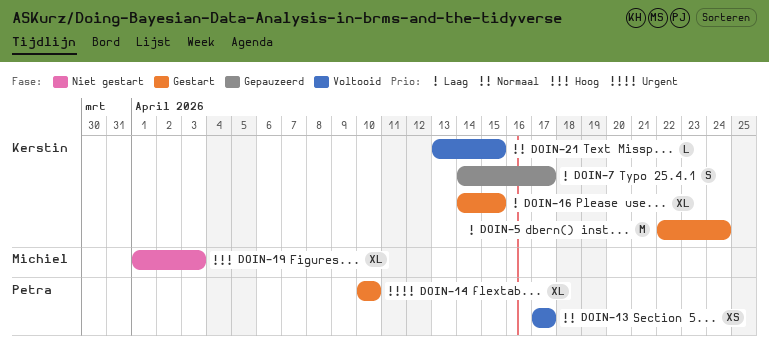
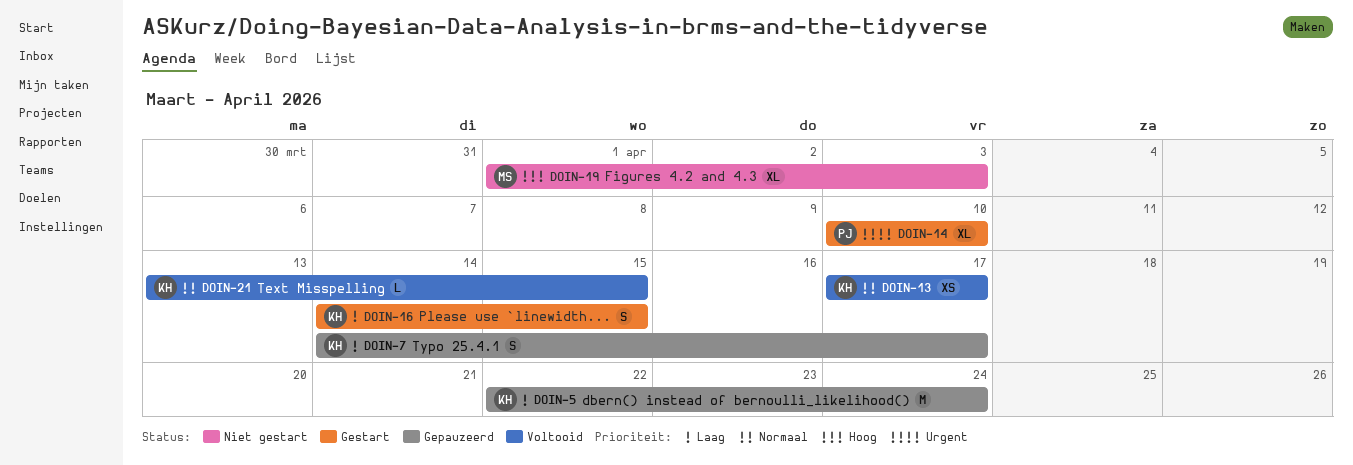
DOIN-5, status: Gestart -> Gepauzeerd
DOIN-13, owner: Petra -> Kerstin
DOIN-16, estimate: XL -> S

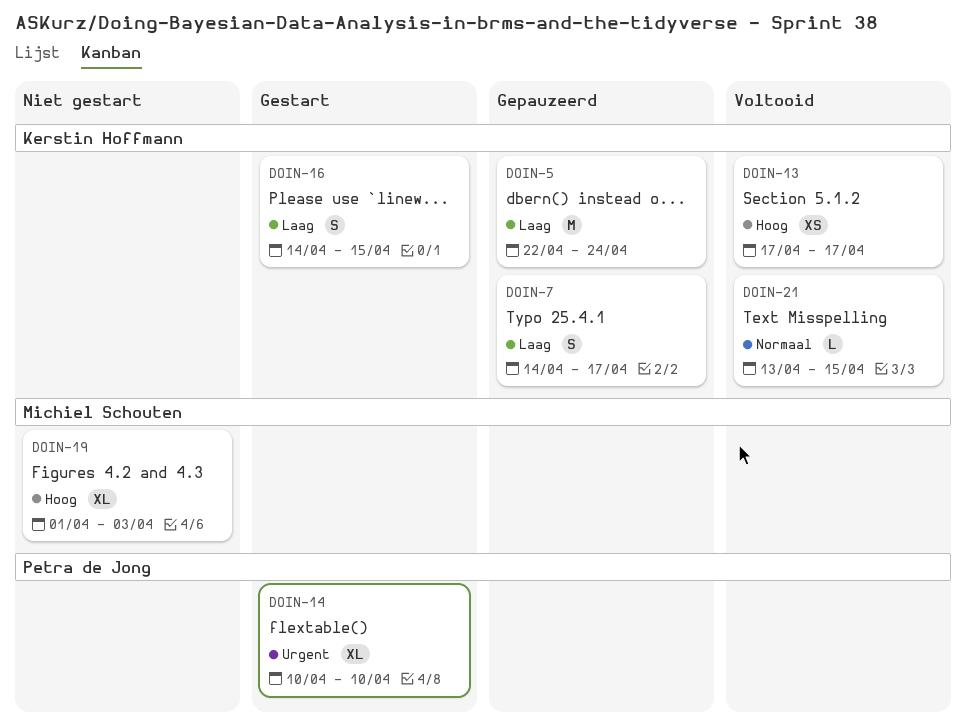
DOIN-13, priority: Normaal -> Hoog

